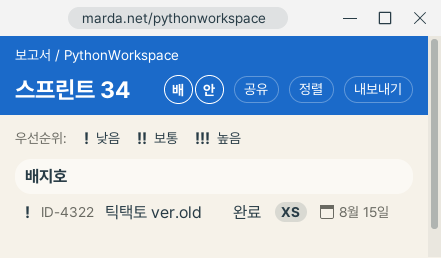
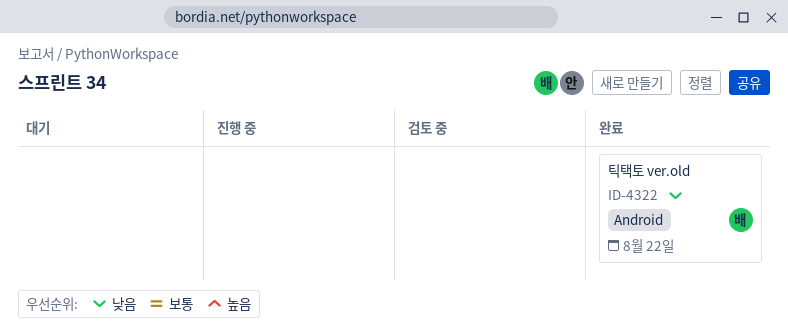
ID-4322, due: Aug 15 -> Aug 22

